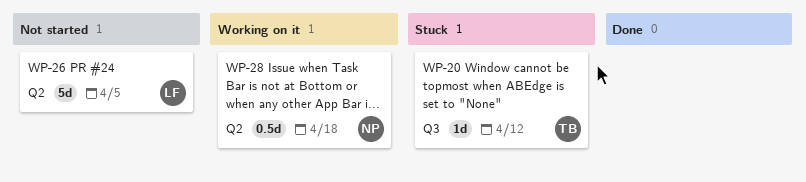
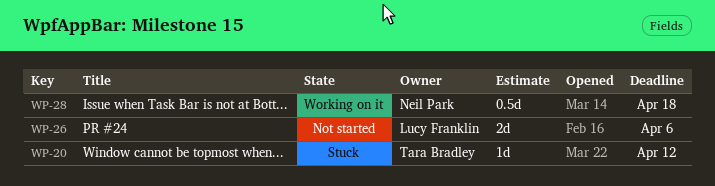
WP-26, estimate: 5d -> 2d
WP-26, due: Apr 5 -> Apr 6

